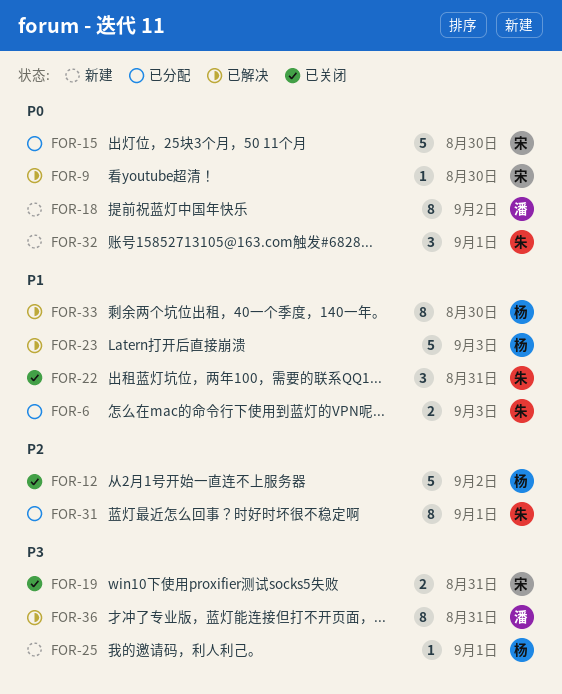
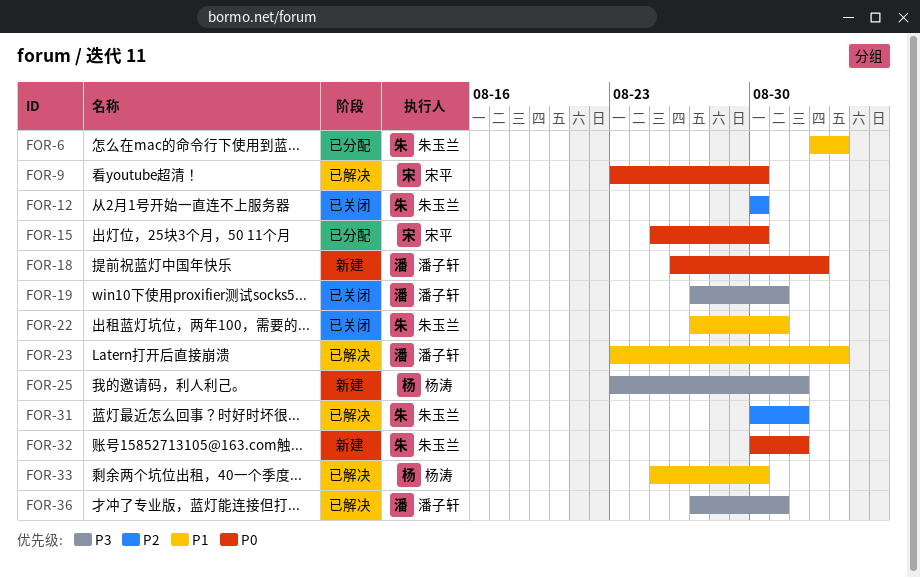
FOR-12, owner: 杨涛 -> 朱玉兰
FOR-12, due: Sep 2 -> Aug 30
FOR-19, owner: 宋平 -> 潘子轩
FOR-23, owner: 杨涛 -> 潘子轩
FOR-31, status: 已分配 -> 已解决

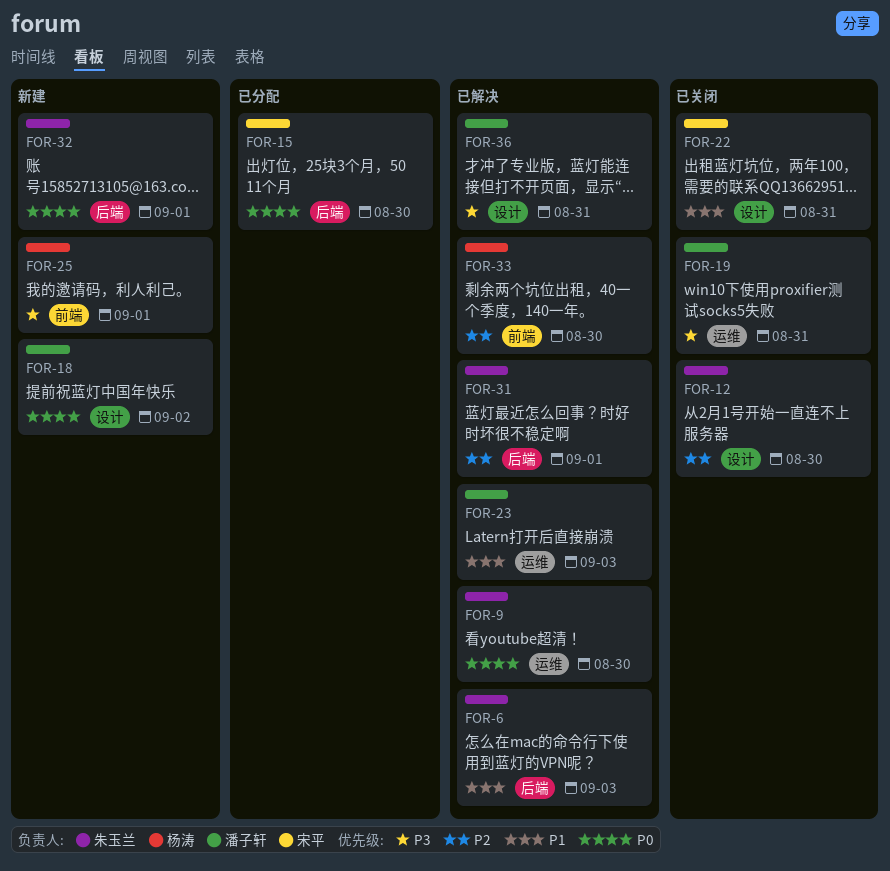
FOR-6, status: 已分配 -> 已解决
FOR-9, owner: 宋平 -> 朱玉兰
FOR-22, owner: 朱玉兰 -> 宋平
FOR-33, priority: P1 -> P2

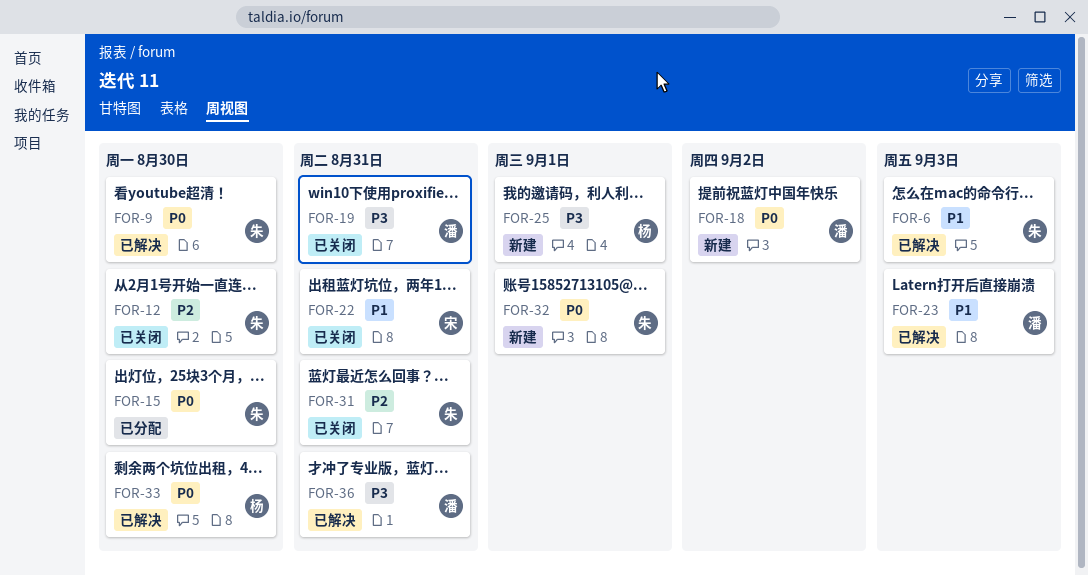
FOR-15, owner: 宋平 -> 朱玉兰
FOR-31, status: 已解决 -> 已关闭
FOR-31, due: Sep 1 -> Aug 31
FOR-33, priority: P2 -> P0

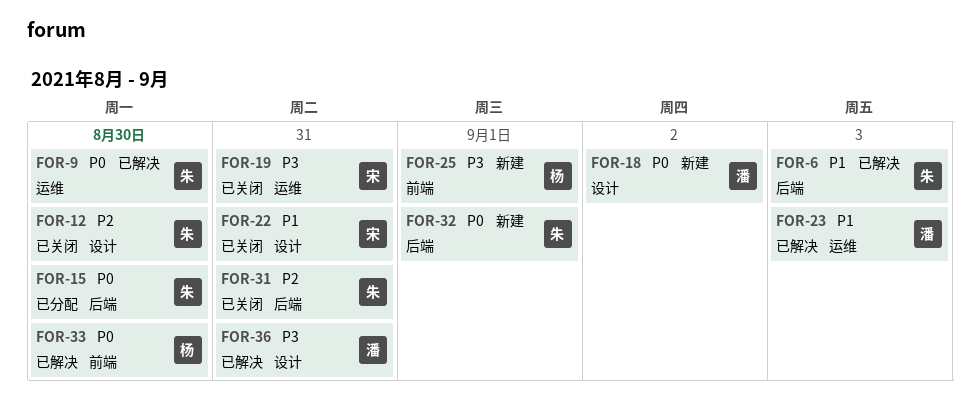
FOR-19, owner: 潘 -> 宋

